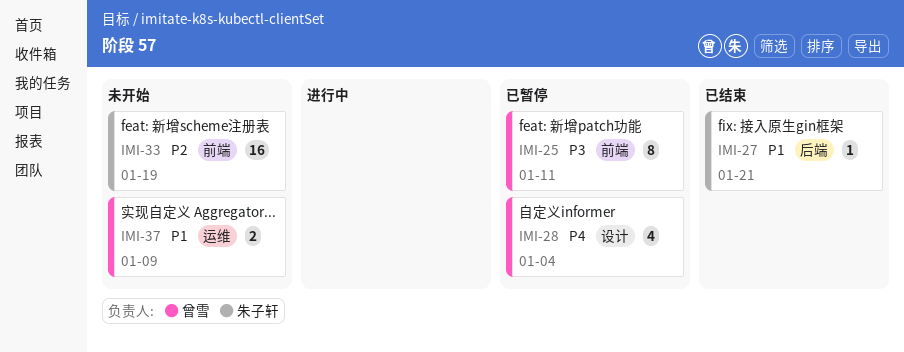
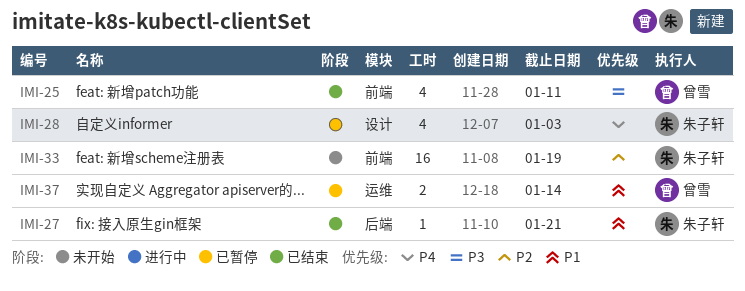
IMI-25, status: 已暂停 -> 已结束
IMI-25, estimate: 8 -> 4
IMI-28, owner: 曾雪 -> 朱子轩
IMI-28, due: Jan 4 -> Jan 3
IMI-37, status: 未开始 -> 已暂停
IMI-37, due: Jan 9 -> Jan 14

